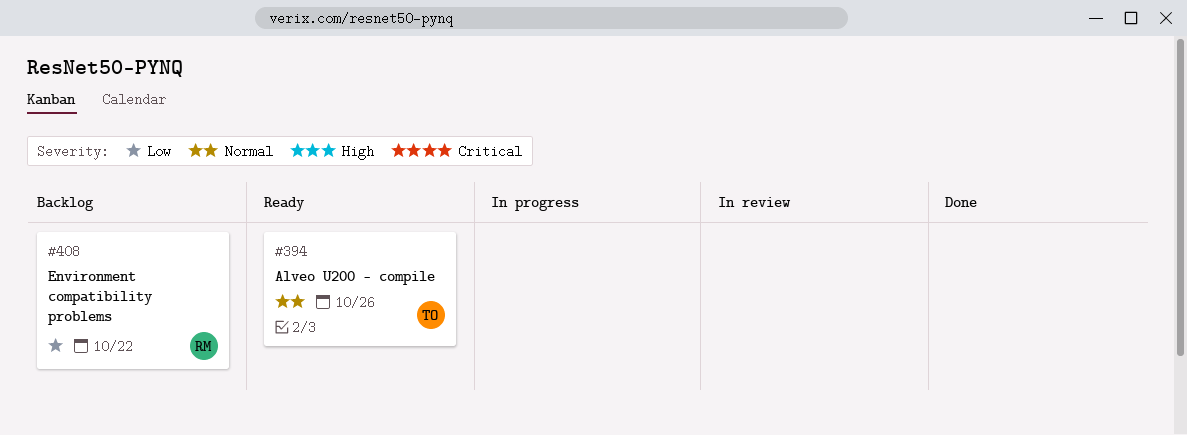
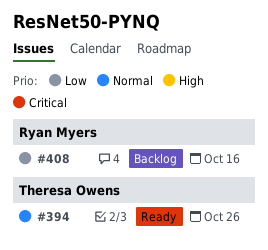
#408, due: Oct 22 -> Oct 16

